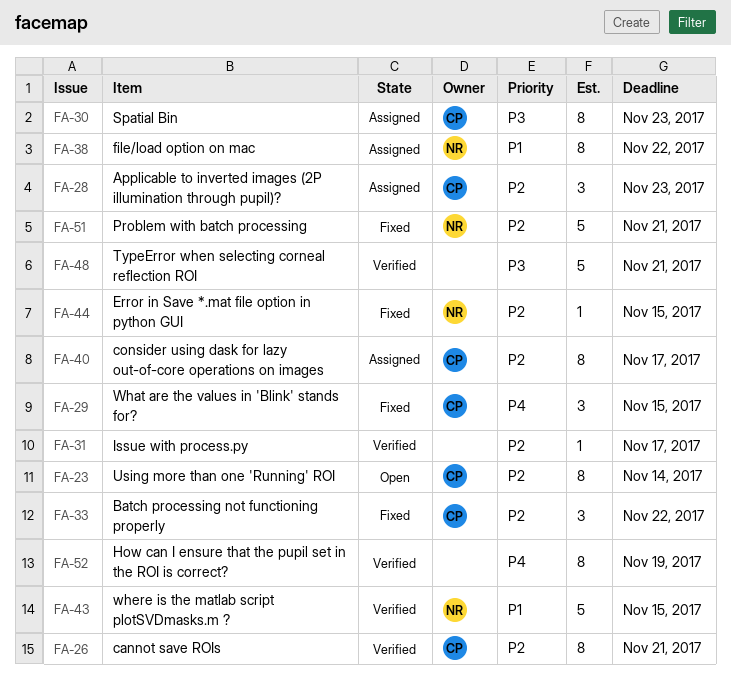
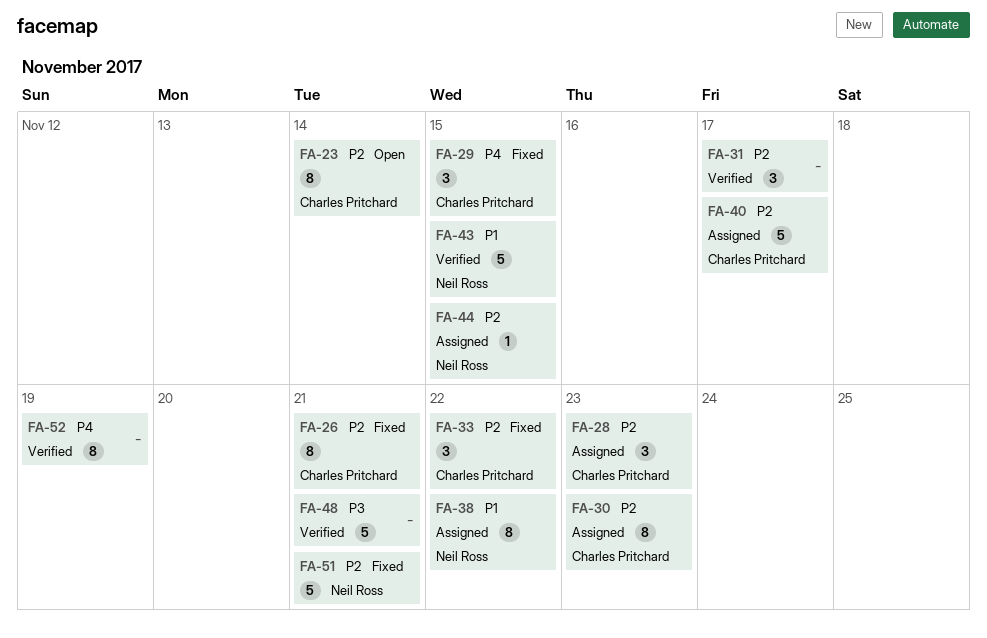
FA-26, status: Verified -> Fixed
FA-30, priority: P3 -> P2
FA-31, estimate: 1 -> 3
FA-40, estimate: 8 -> 5
FA-44, status: Fixed -> Assigned

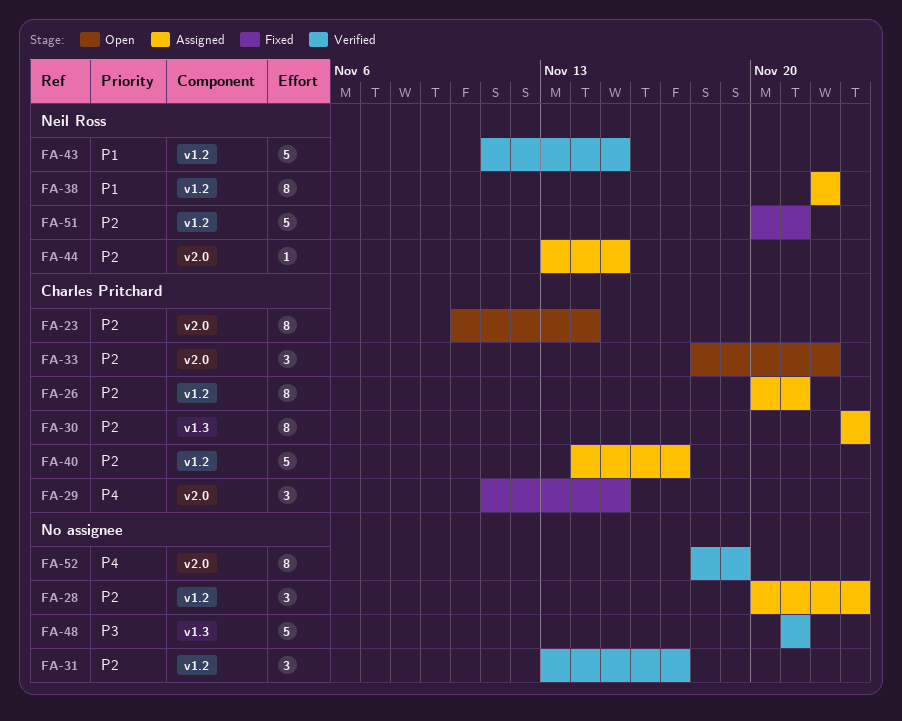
FA-26, status: Fixed -> Assigned
FA-28, owner: Charles Pritchard -> none
FA-33, status: Fixed -> Open

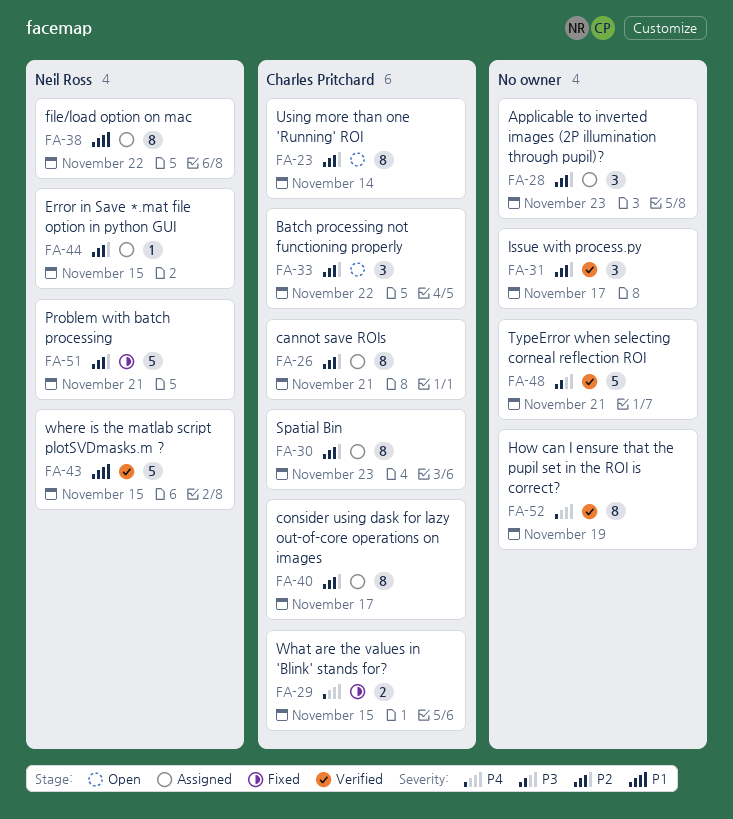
FA-29, estimate: 3 -> 2
FA-40, estimate: 5 -> 8

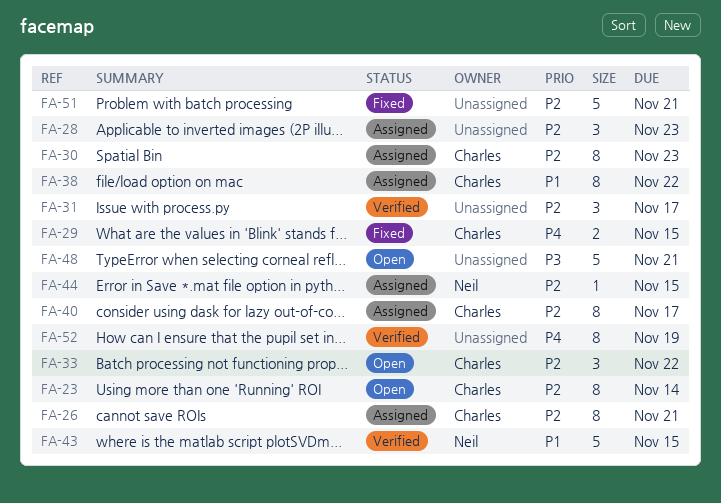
FA-38, owner: Neil Ross -> Charles Pritchard
FA-48, status: Verified -> Open
FA-51, owner: Neil Ross -> none

